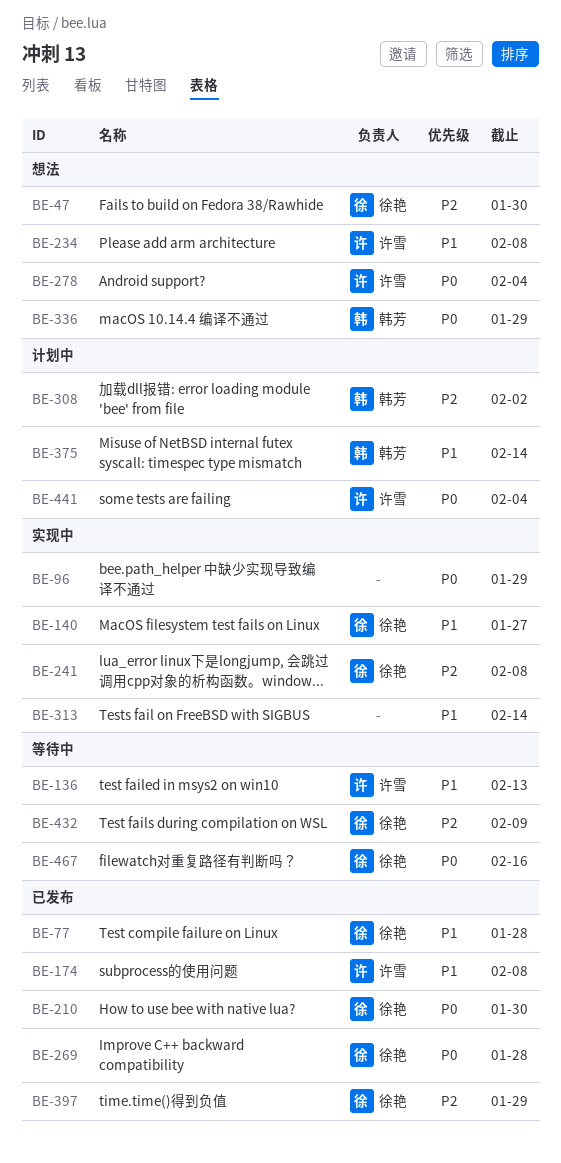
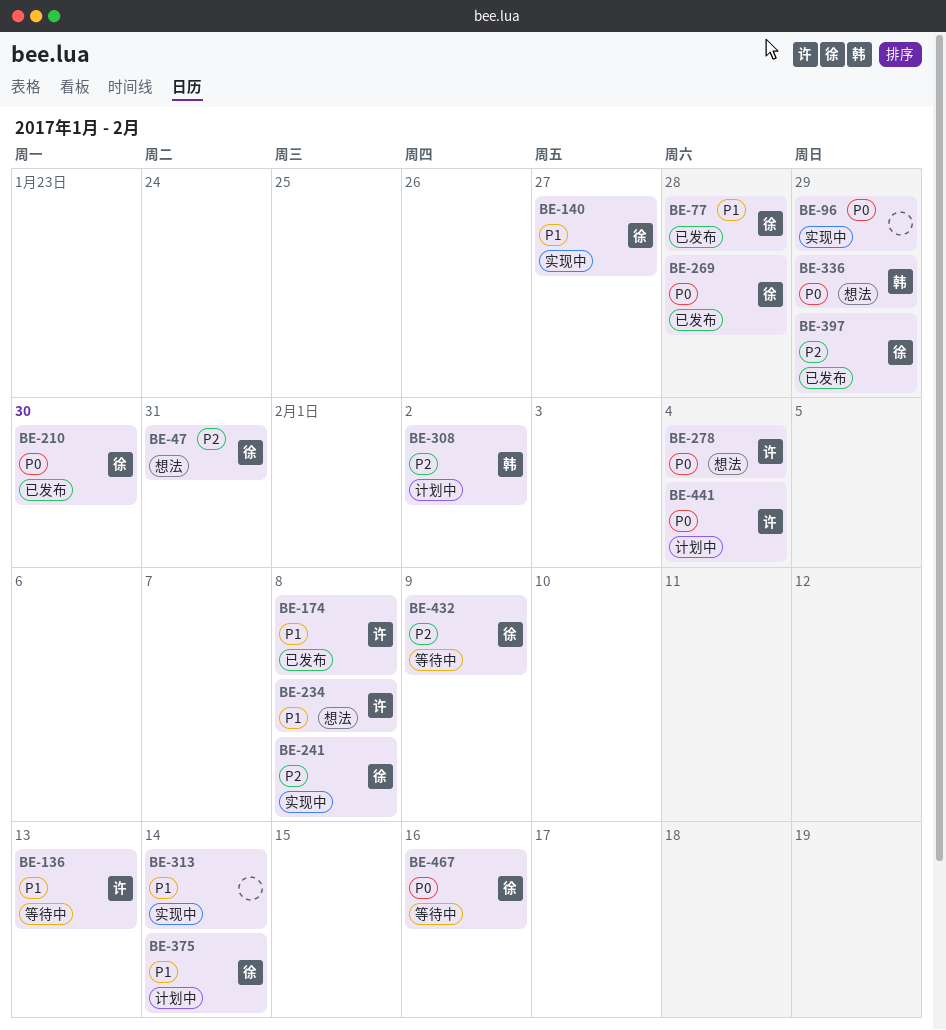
BE-47, due: Jan 30 -> Jan 31
BE-375, owner: 韩芳 -> 徐艳

